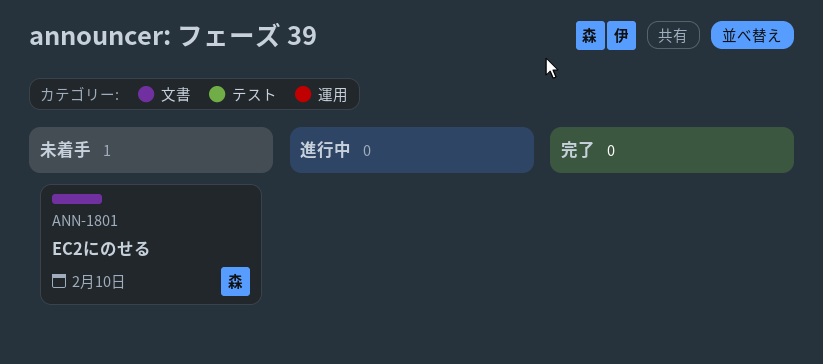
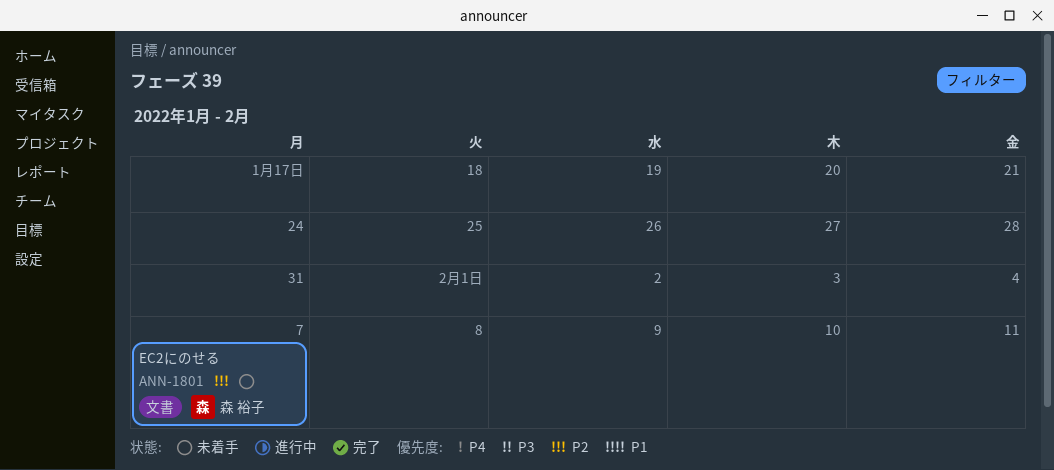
ANN-1801, due: Feb 10 -> Feb 7

